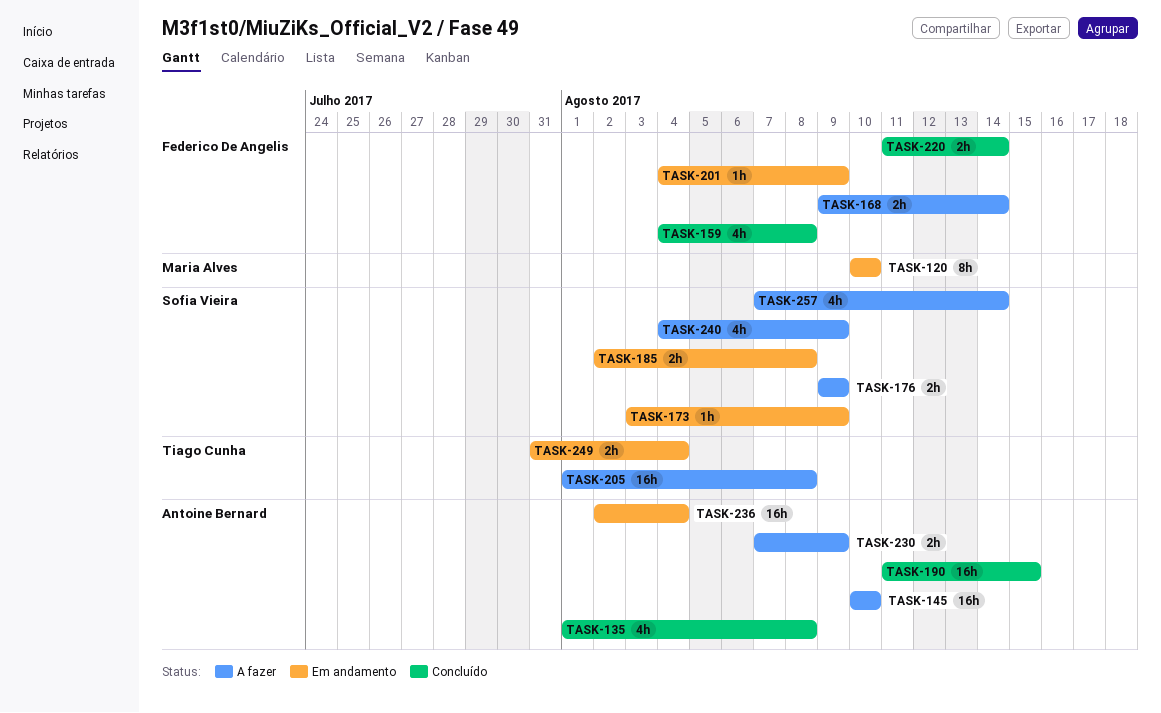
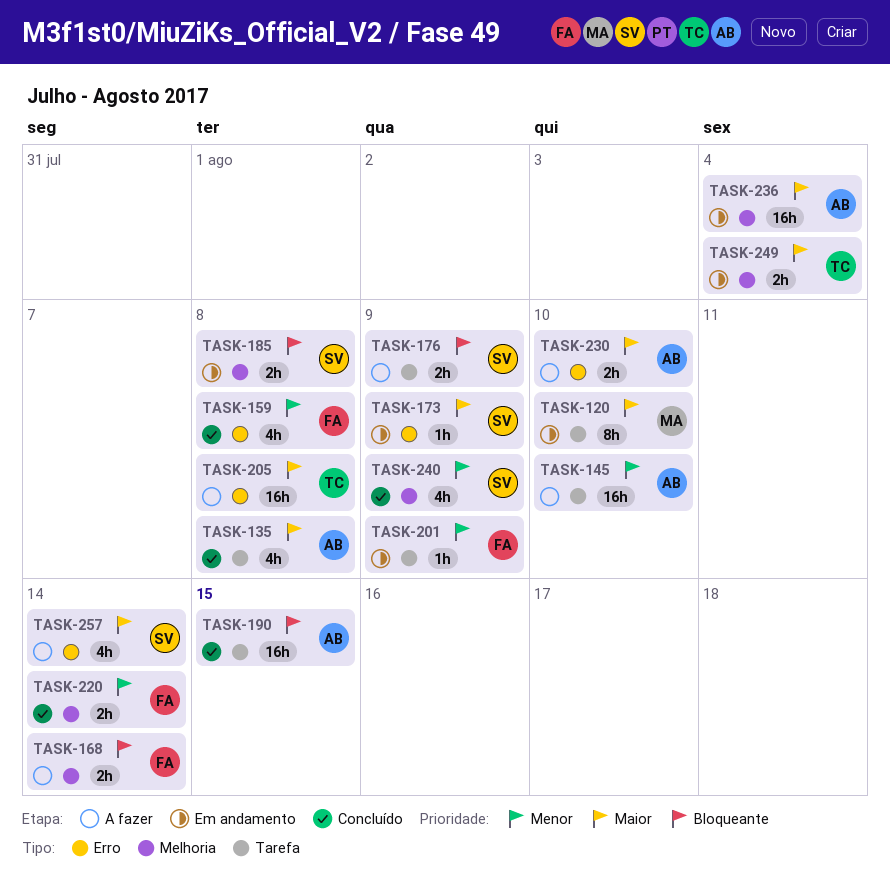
TASK-230, due: Aug 9 -> Aug 10
TASK-240, status: A fazer -> Concluído

